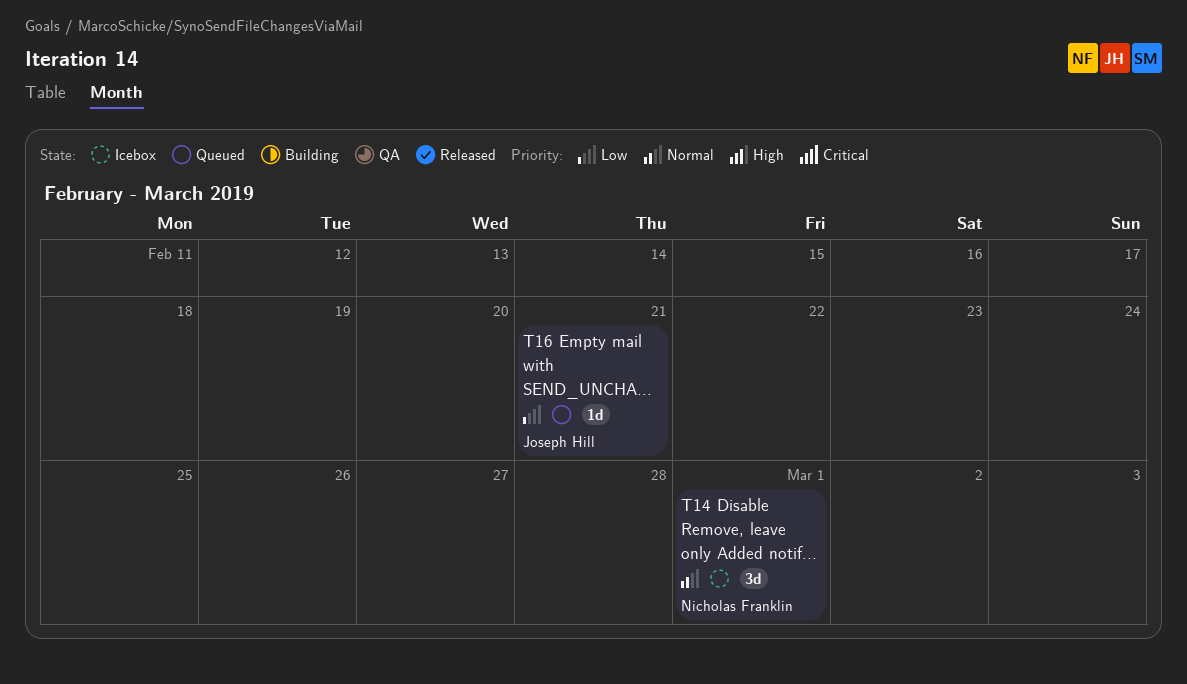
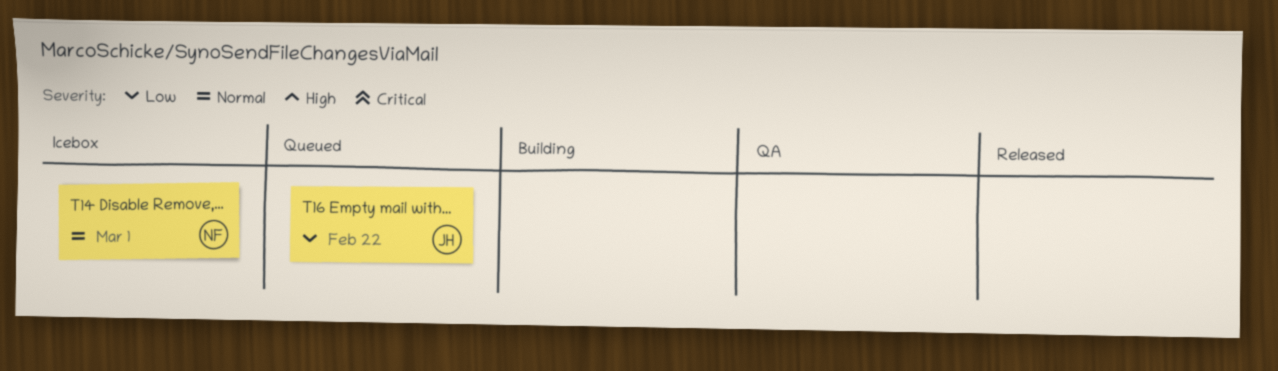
T16, due: Feb 21 -> Feb 22

